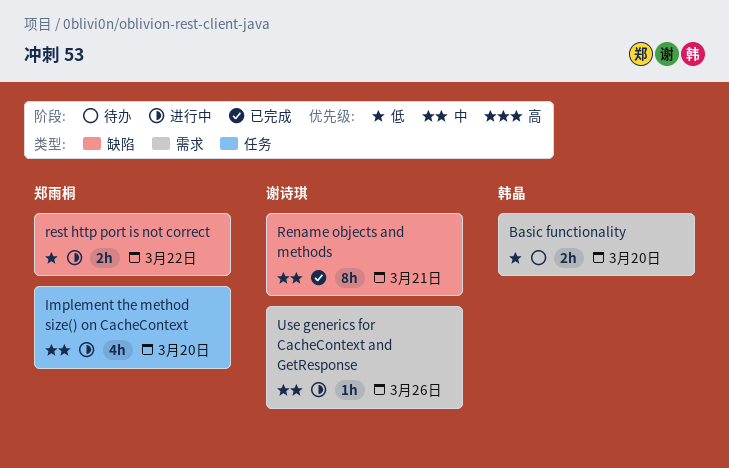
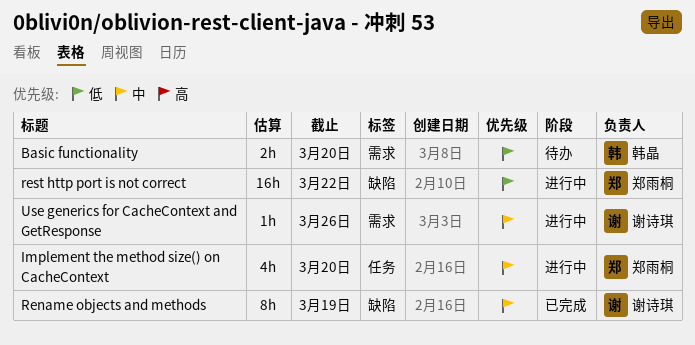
Rename objects and methods, due: Mar 21 -> Mar 19
rest http port is not correct, estimate: 2h -> 16h

